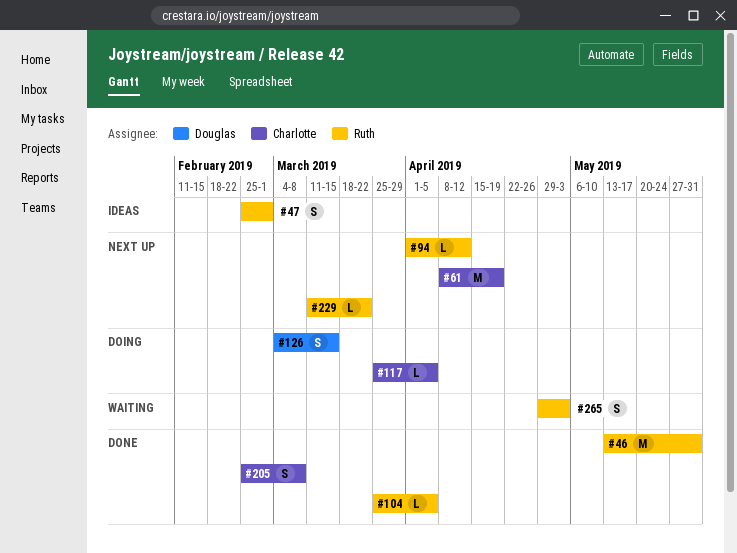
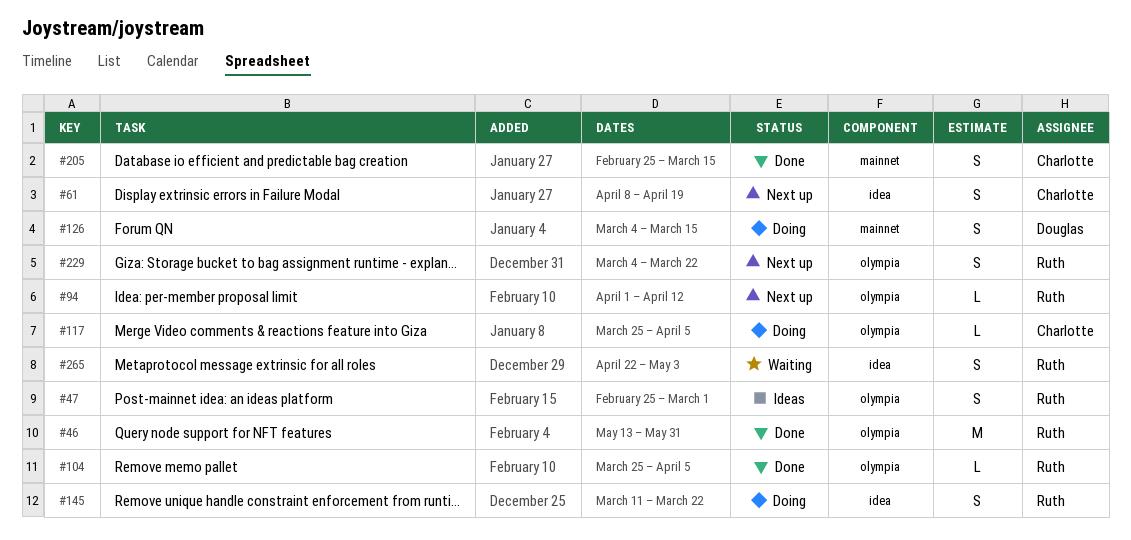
#61, estimate: M -> S
#145: none -> present
#205, due: Mar 8 -> Mar 15
#229, estimate: L -> S
#229, start: Mar 11 -> Mar 4
#265, start: Apr 29 -> Apr 22

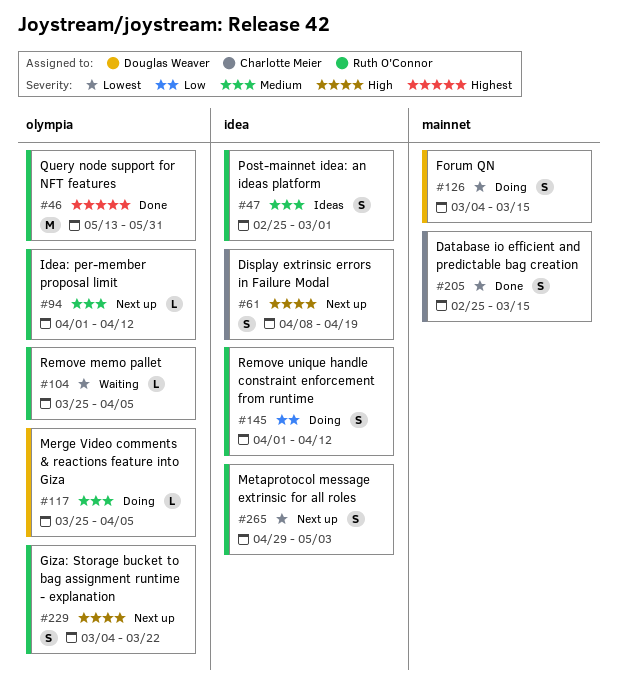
#47, label: olympia -> idea
#104, status: Done -> Waiting
#117, owner: Charlotte Meier -> Douglas Weaver
#145, start: Mar 11 -> Apr 1
#145, due: Mar 22 -> Apr 12
#265, status: Waiting -> Next up
#265, start: Apr 22 -> Apr 29

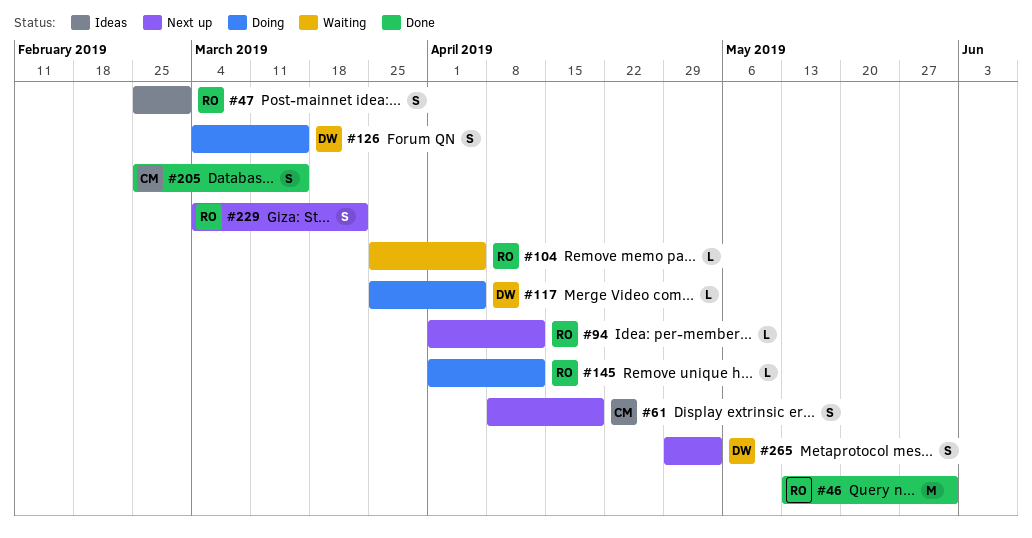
#145, estimate: S -> L
#265, owner: Ruth O'Connor -> Douglas Weaver

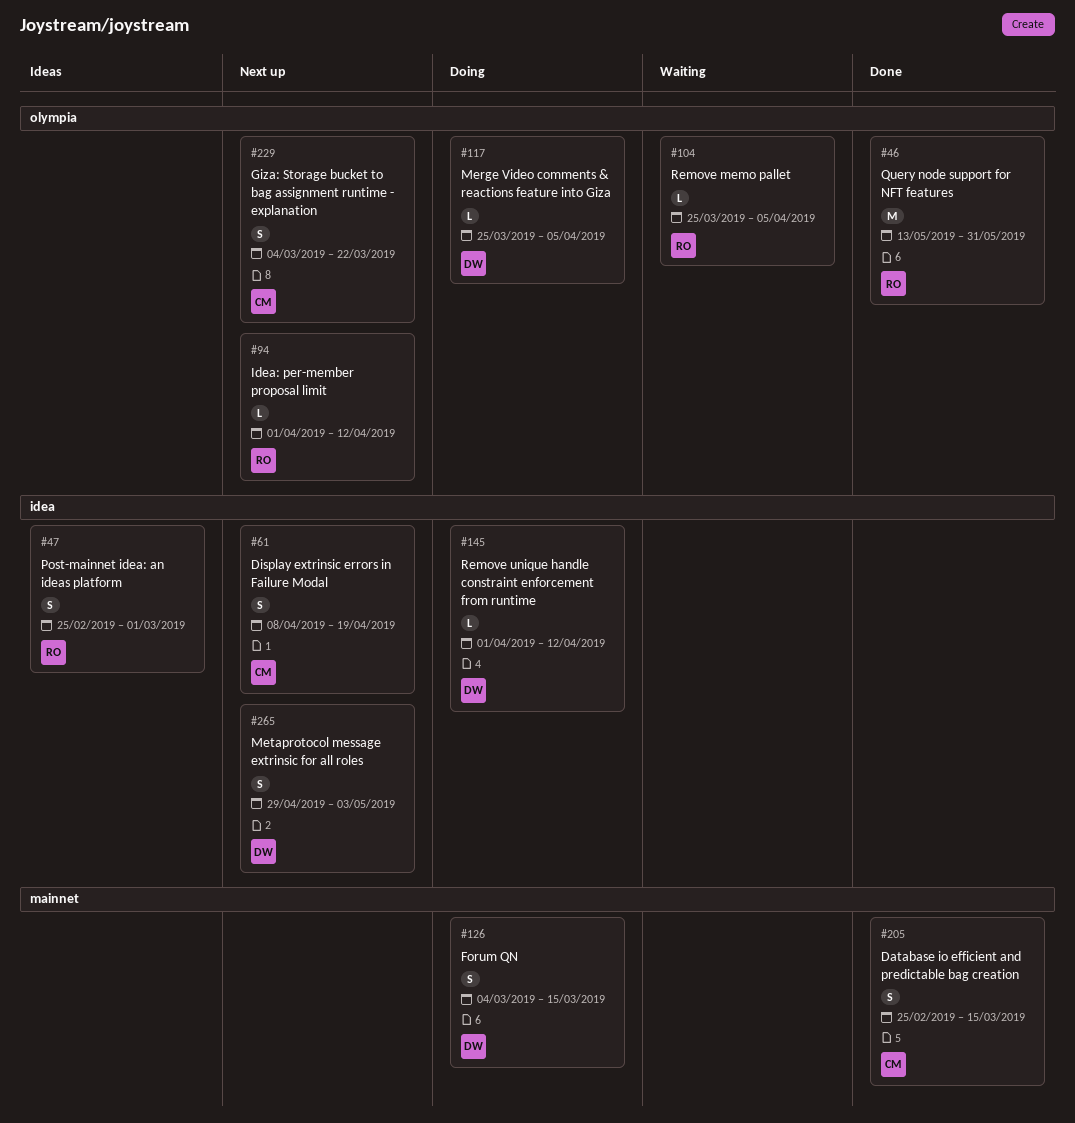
#145, owner: RO -> DW
#229, owner: RO -> CM

